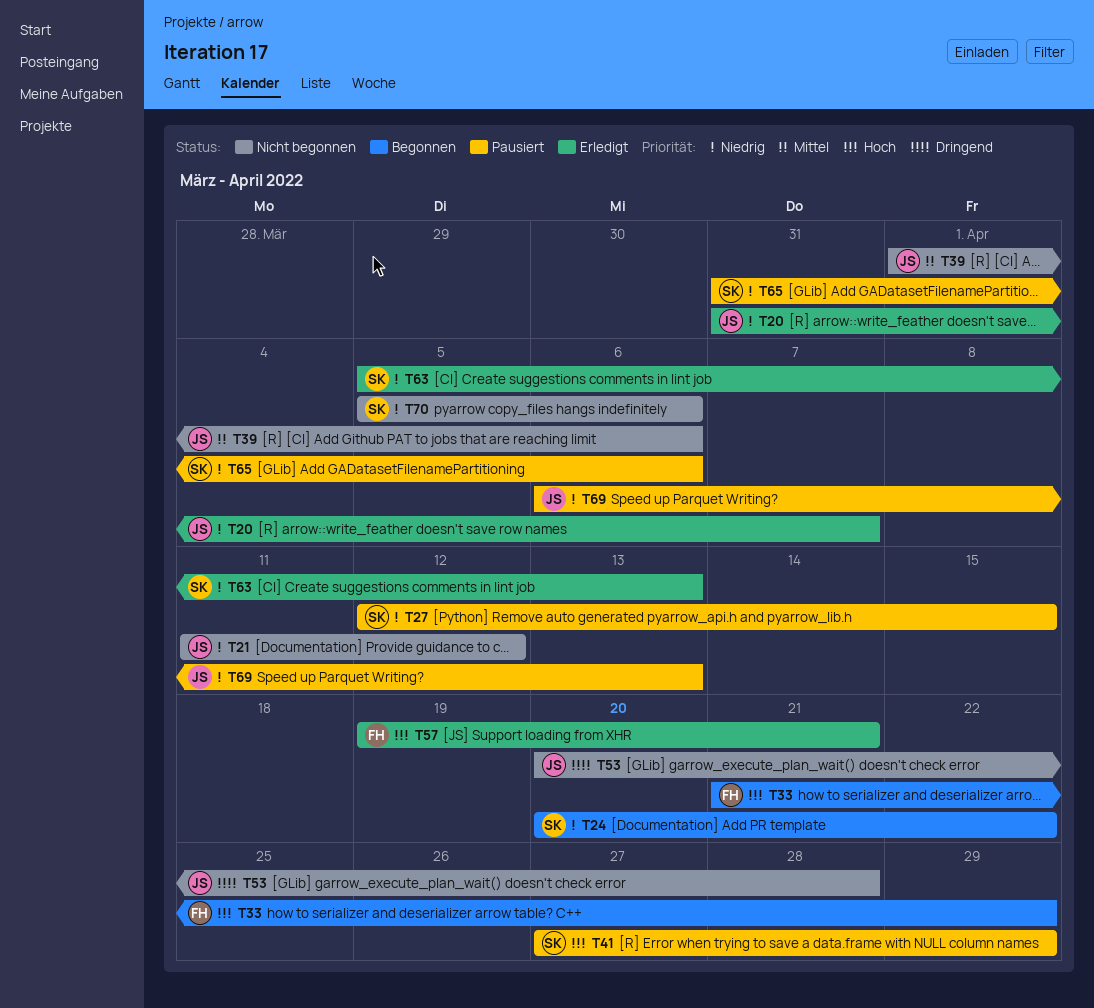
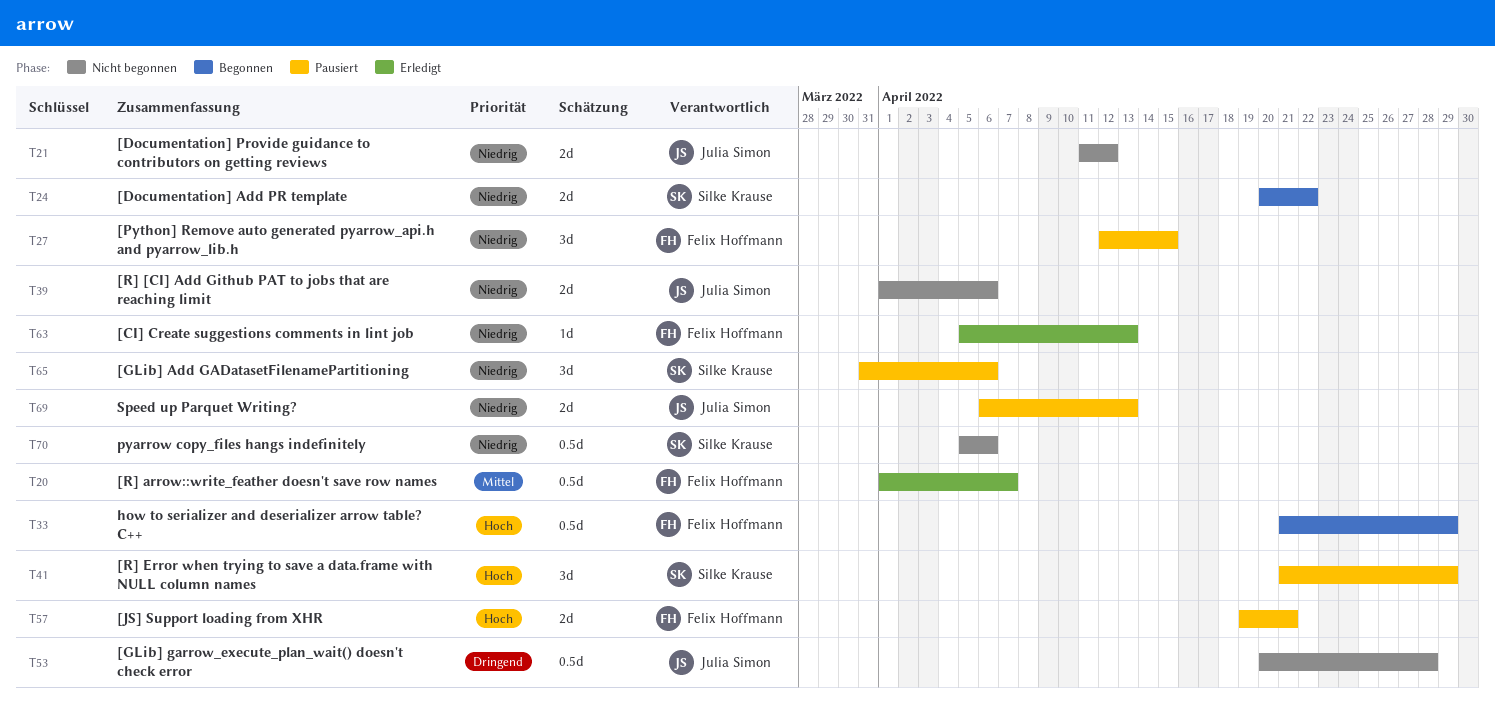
T20, owner: Julia Simon -> Felix Hoffmann
T20, priority: Niedrig -> Mittel
T20, start: Mar 31 -> Apr 1
T27, owner: Silke Krause -> Felix Hoffmann
T39, priority: Mittel -> Niedrig
T41, start: Apr 27 -> Apr 21
T57, status: Erledigt -> Pausiert
T63, owner: Silke Krause -> Felix Hoffmann

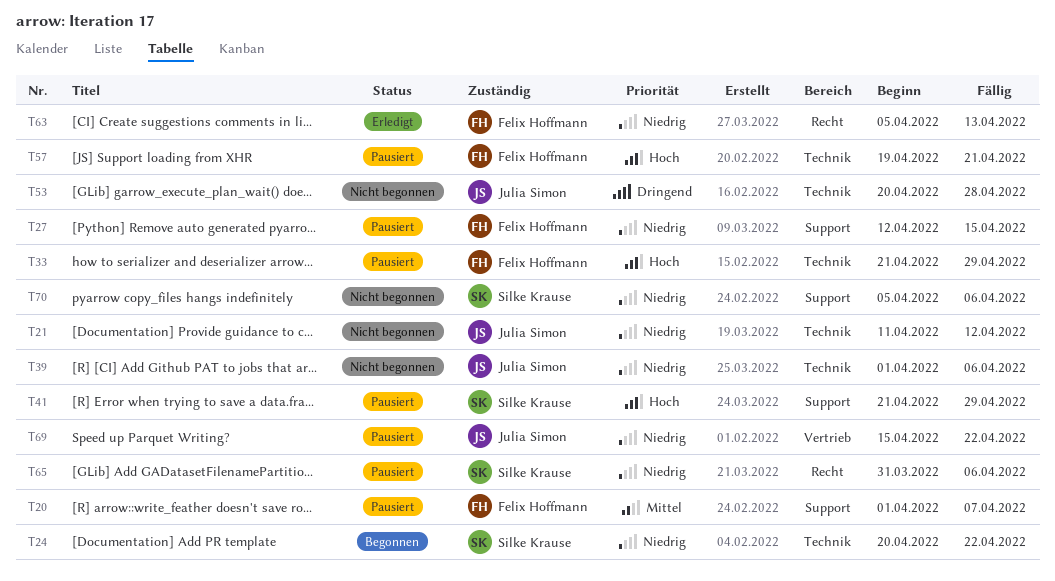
T20, status: Erledigt -> Pausiert
T33, status: Begonnen -> Pausiert
T69, start: Apr 6 -> Apr 15
T69, due: Apr 13 -> Apr 22

